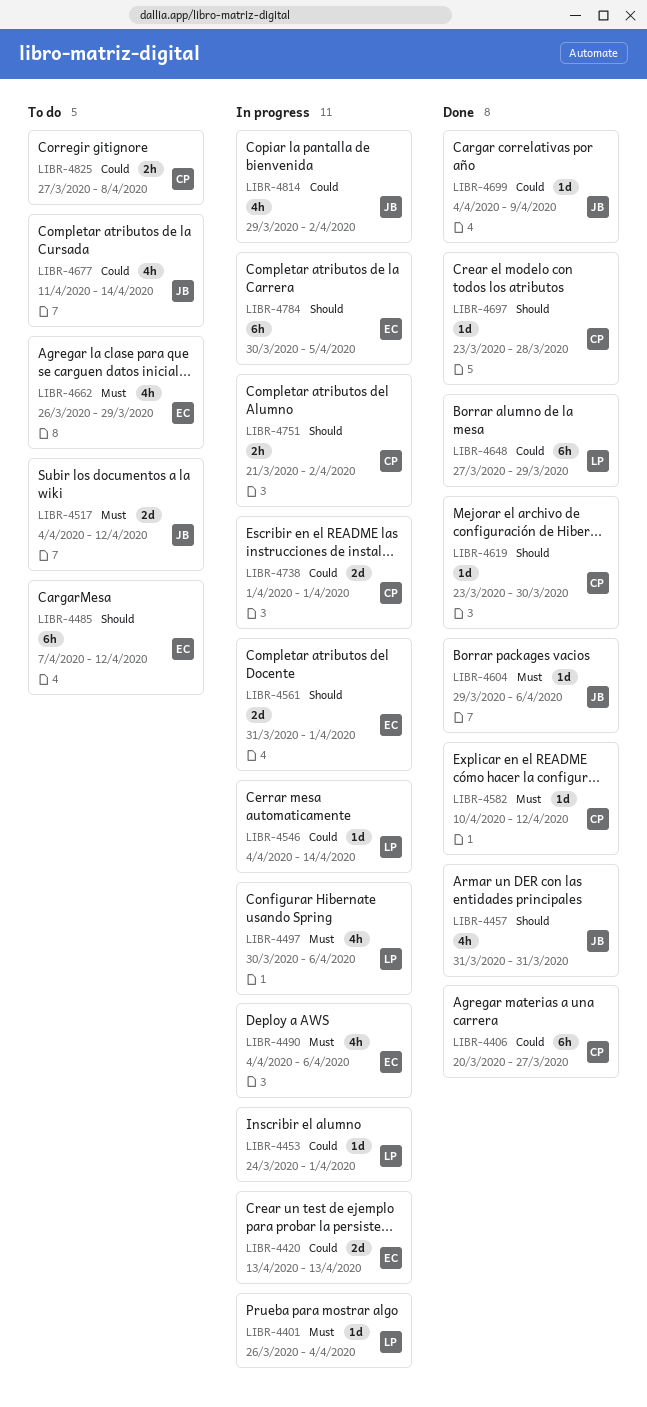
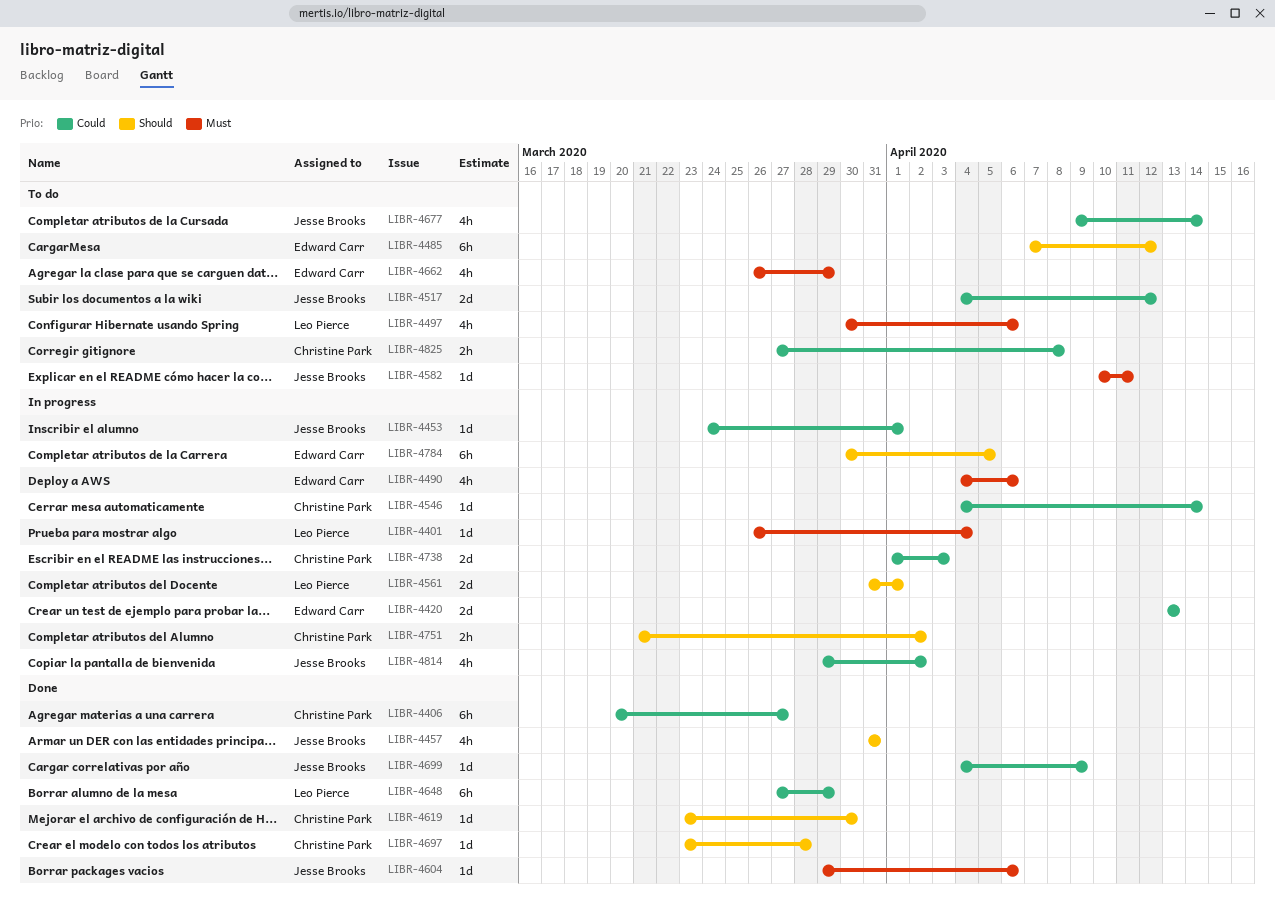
LIBR-4453, owner: Leo Pierce -> Jesse Brooks
LIBR-4497, status: In progress -> To do
LIBR-4517, priority: Must -> Could
LIBR-4546, owner: Leo Pierce -> Christine Park
LIBR-4561, owner: Edward Carr -> Leo Pierce
LIBR-4582, status: Done -> To do
LIBR-4582, owner: Christine Park -> Jesse Brooks
LIBR-4582, due: Apr 12 -> Apr 11
LIBR-4677, start: Apr 11 -> Apr 9
LIBR-4738, due: Apr 1 -> Apr 3

